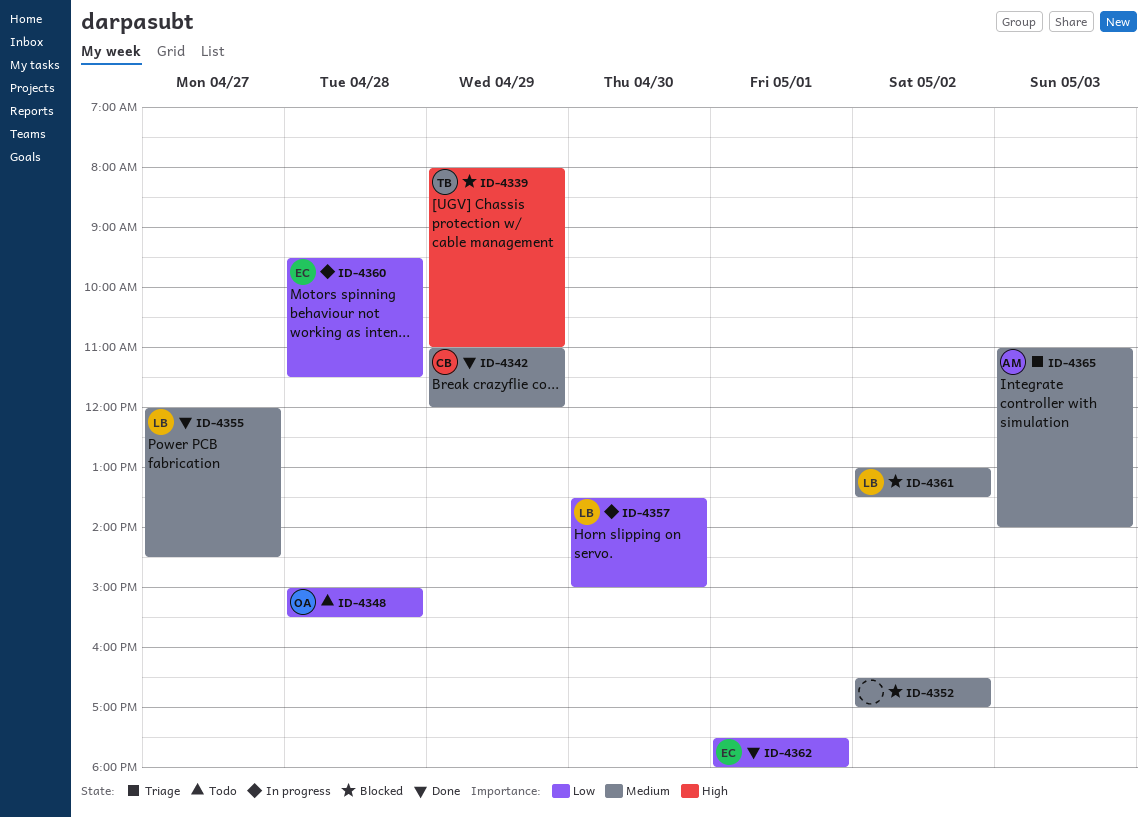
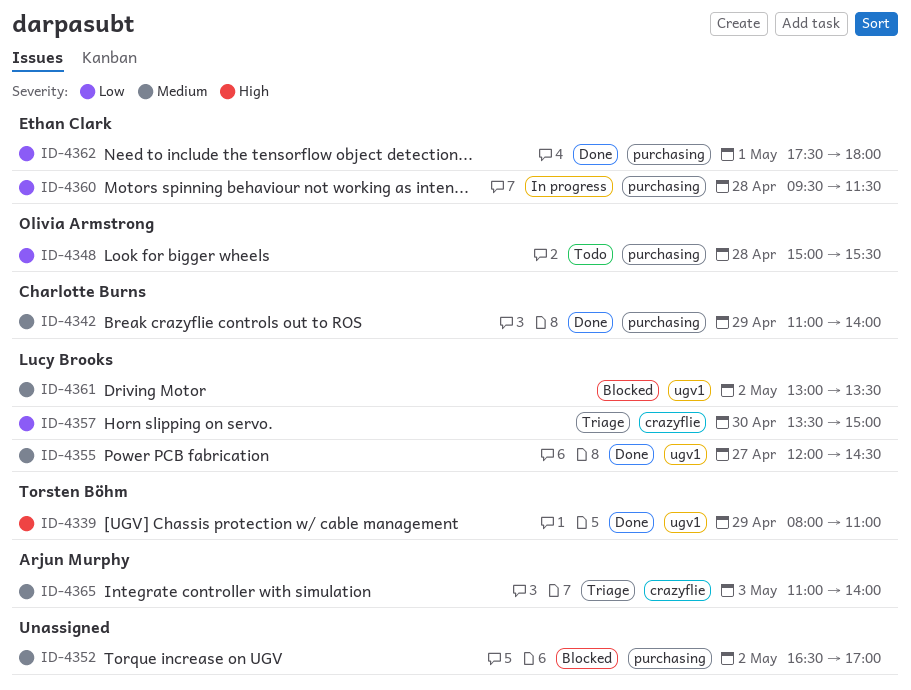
ID-4339, status: Blocked -> Done
ID-4342, ends: 12:00 -> 14:00
ID-4357, status: In progress -> Triage

